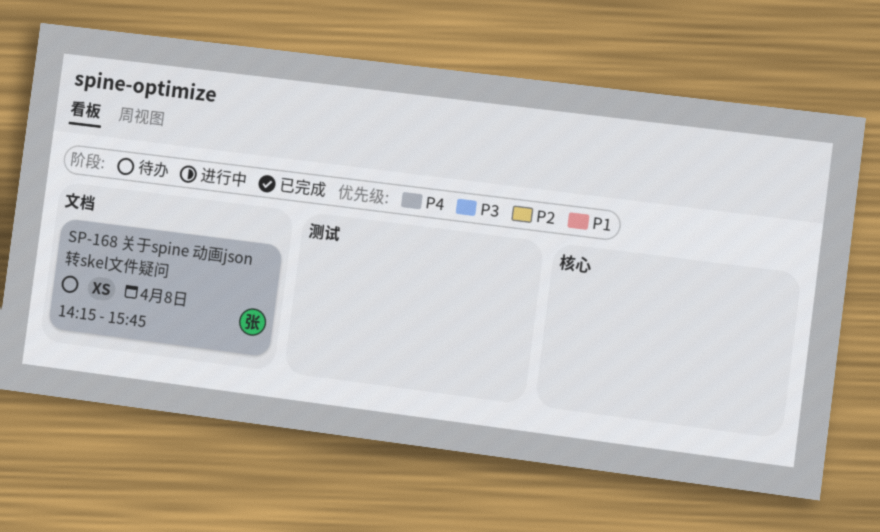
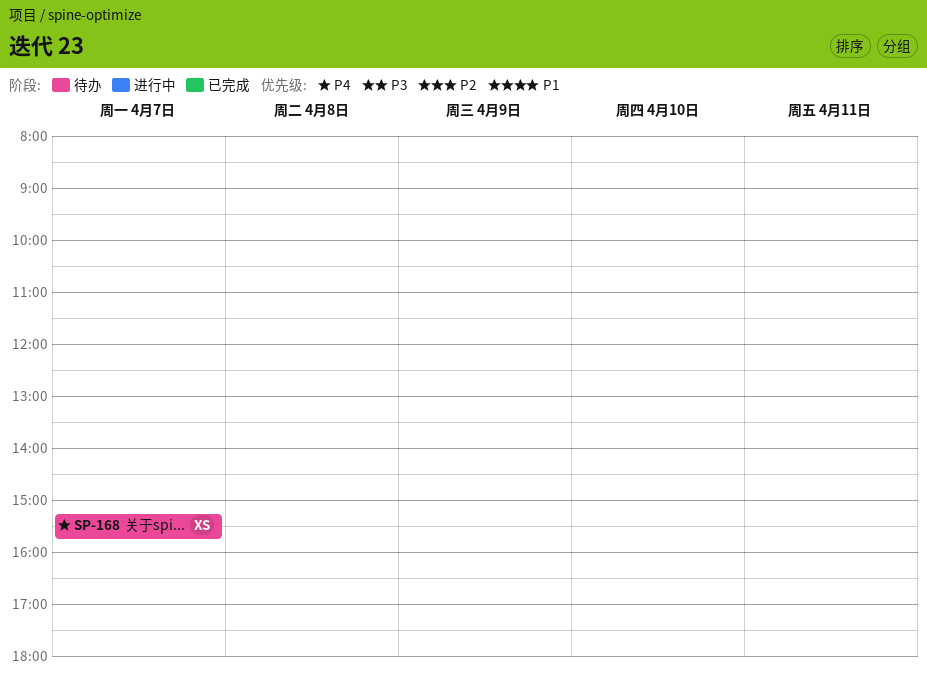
SP-168, day: Apr 8 -> Apr 7
SP-168, begins: 14:15 -> 15:15

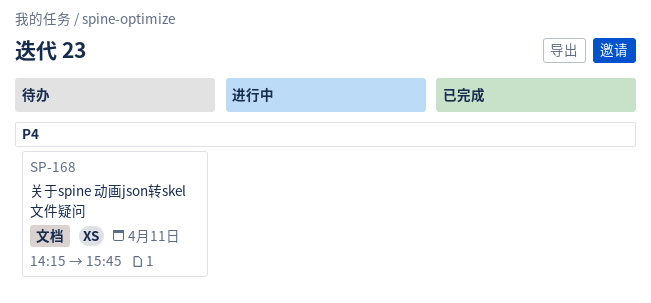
SP-168, day: Apr 7 -> Apr 11
SP-168, begins: 15:15 -> 14:15

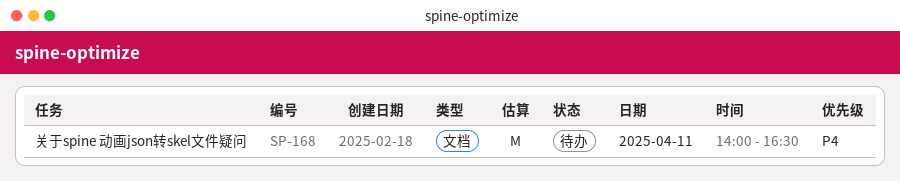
SP-168, estimate: XS -> M
SP-168, begins: 14:15 -> 14:00
SP-168, ends: 15:45 -> 16:30

